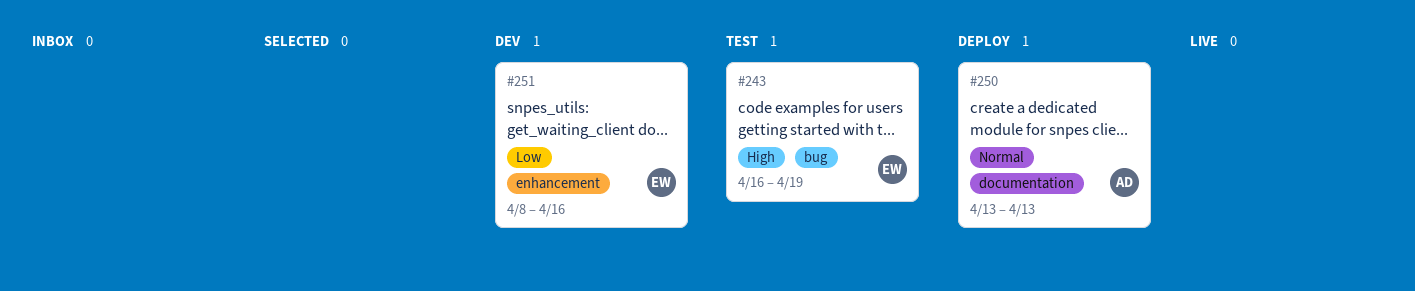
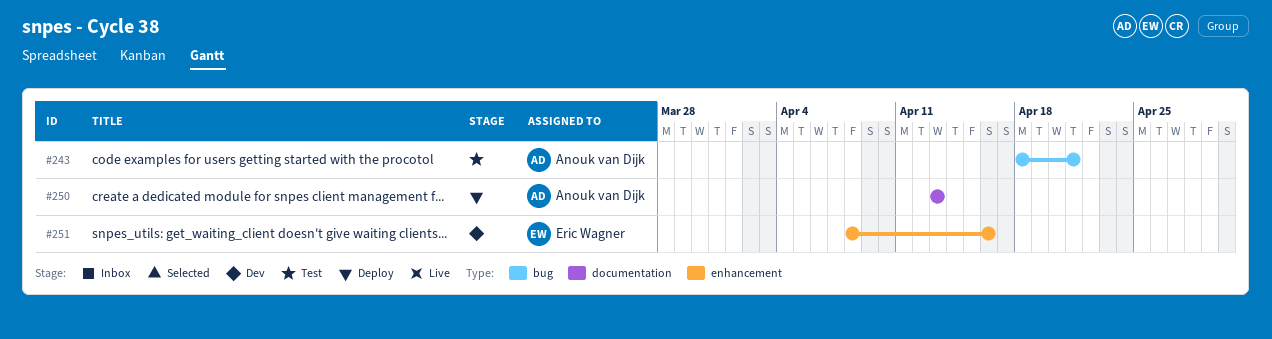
#243, owner: Eric Wagner -> Anouk van Dijk
#243, start: Apr 16 -> Apr 18
#243, due: Apr 19 -> Apr 21

